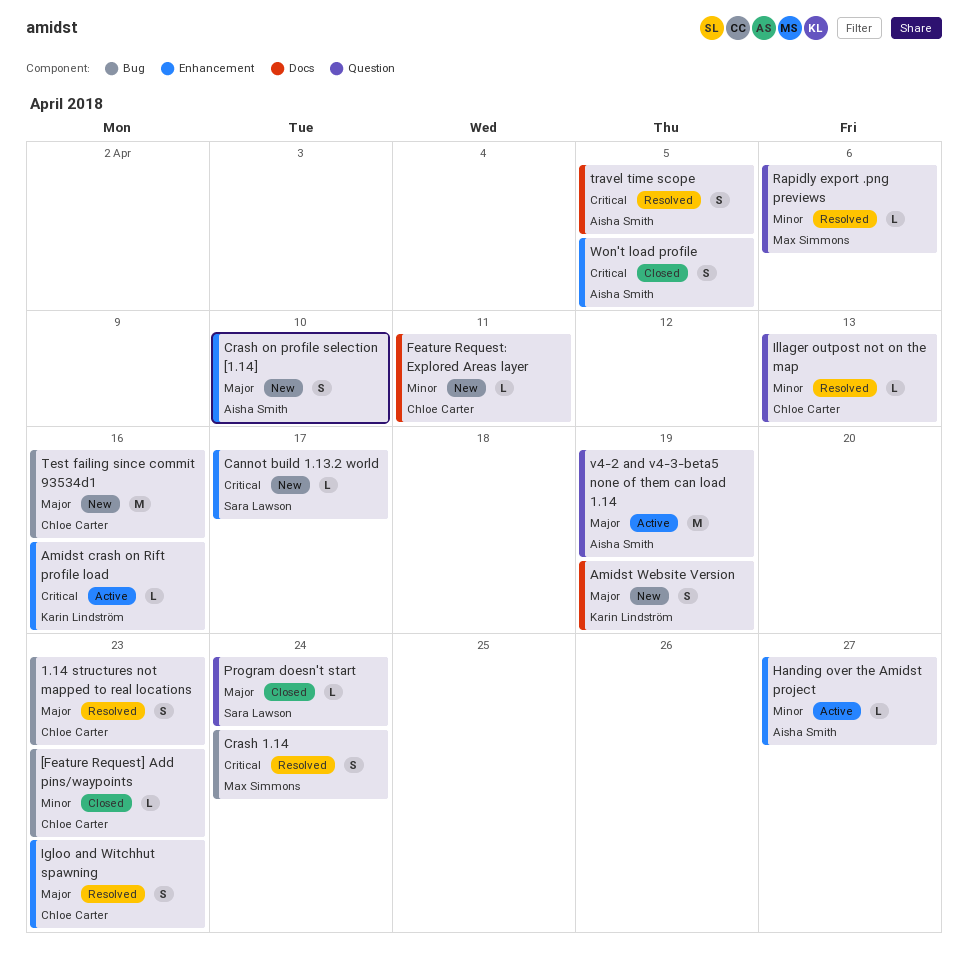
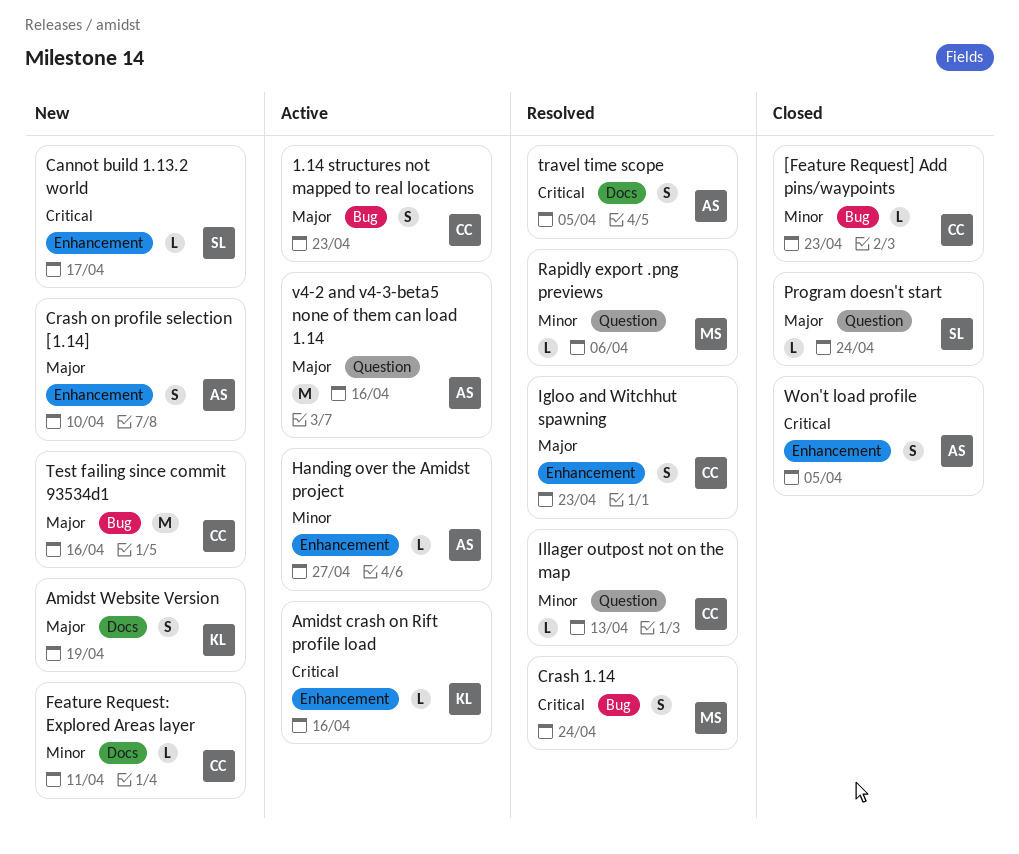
1.14 structures not mapped to real locations, status: Resolved -> Active
v4-2 and v4-3-beta5 none of them can load 1.14, due: Apr 19 -> Apr 16

